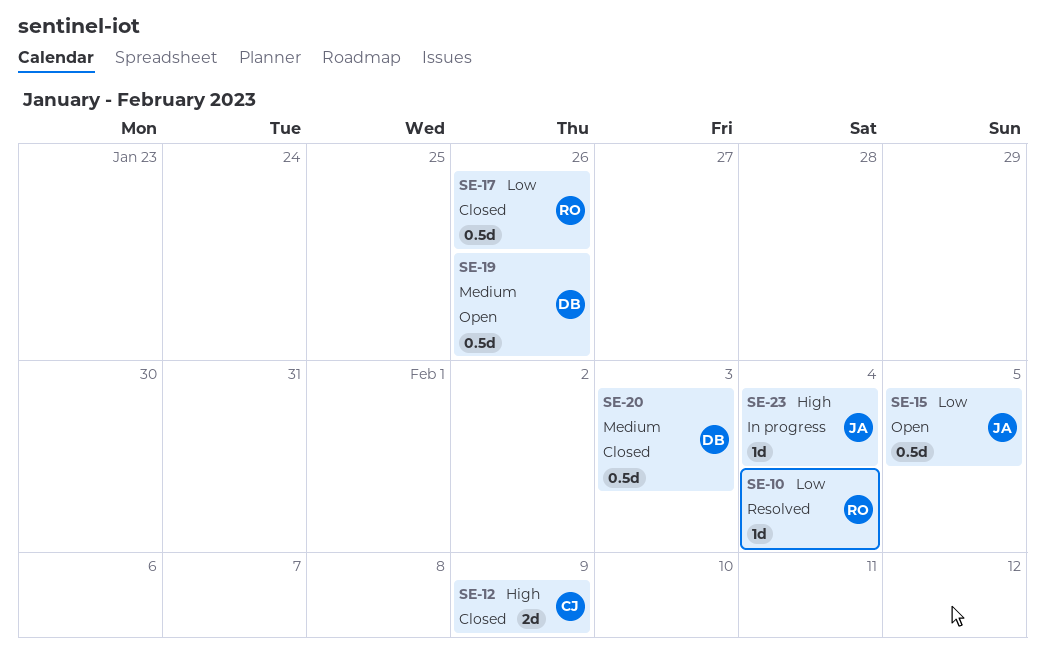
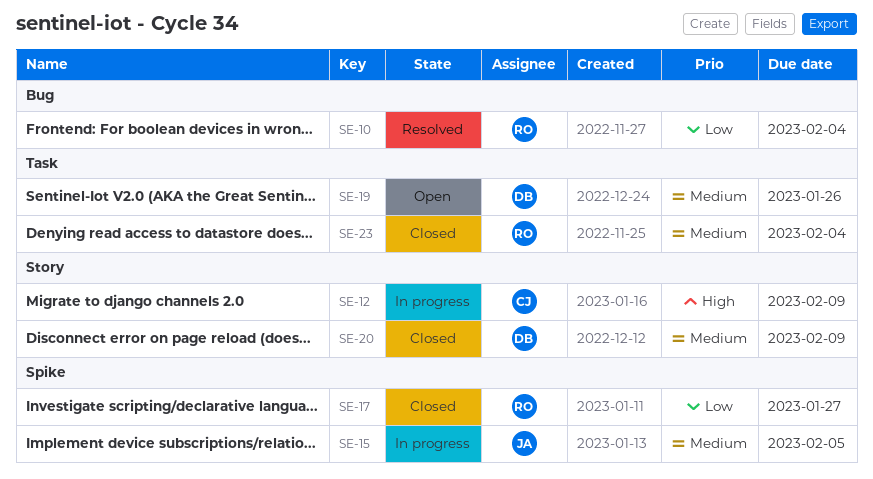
SE-12, status: Closed -> In progress
SE-15, status: Open -> In progress
SE-15, priority: Low -> Medium
SE-17, due: Jan 26 -> Jan 27
SE-20, due: Feb 3 -> Feb 9
SE-23, status: In progress -> Closed
SE-23, owner: JA -> RO
SE-23, priority: High -> Medium

